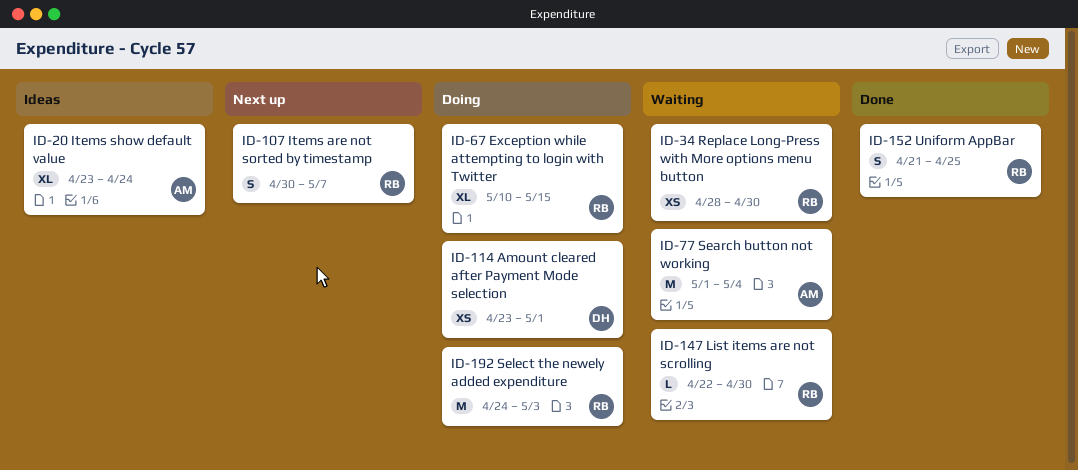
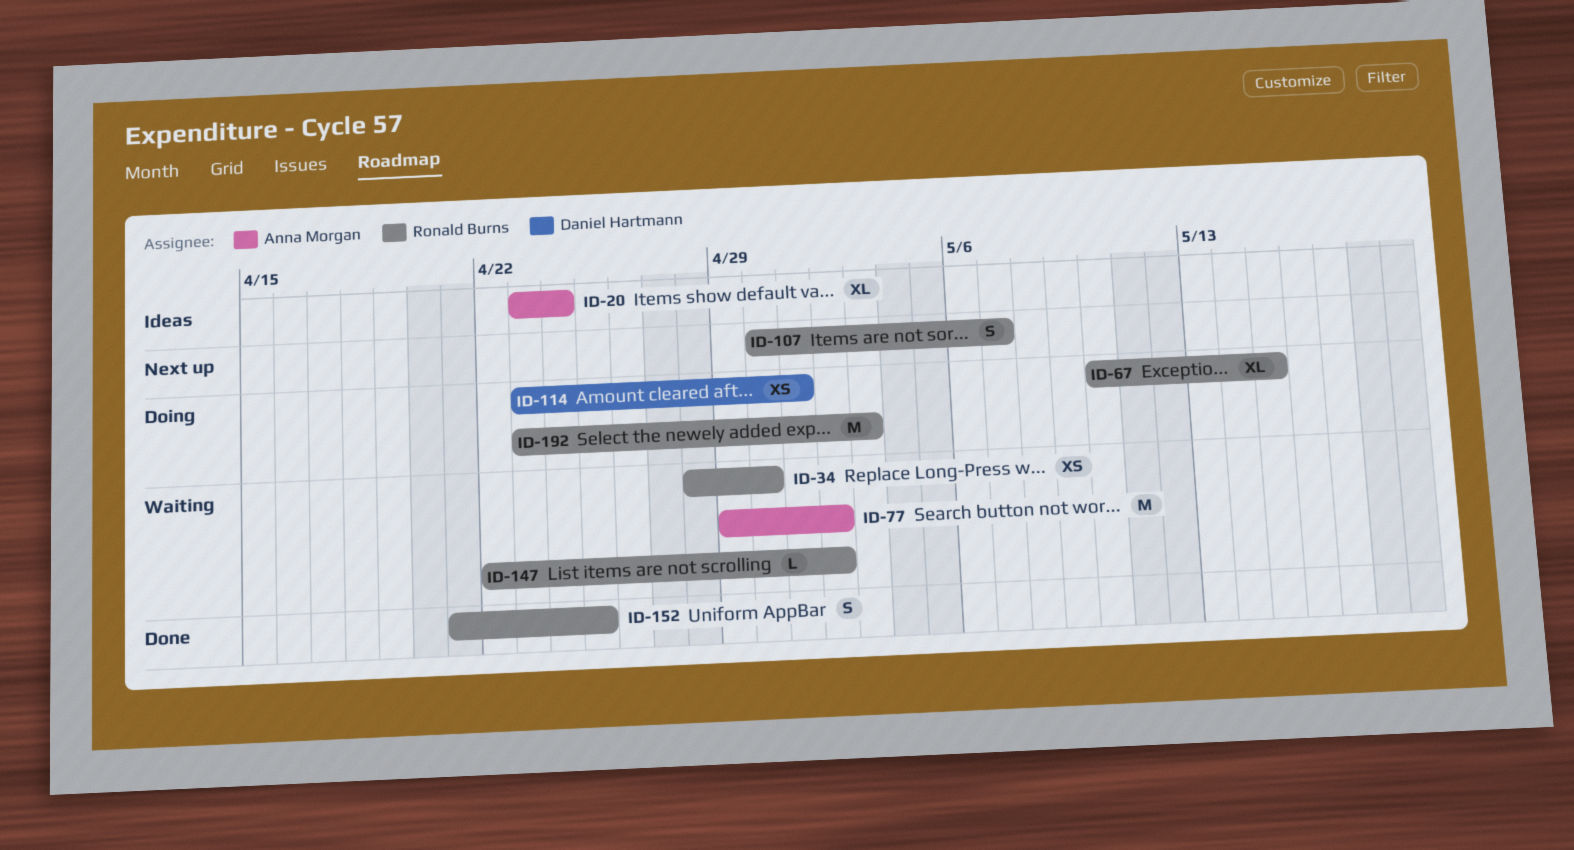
ID-77, start: May 1 -> Apr 29
ID-77, due: May 4 -> May 2
ID-147, due: Apr 30 -> May 2
ID-192, start: Apr 24 -> Apr 23

